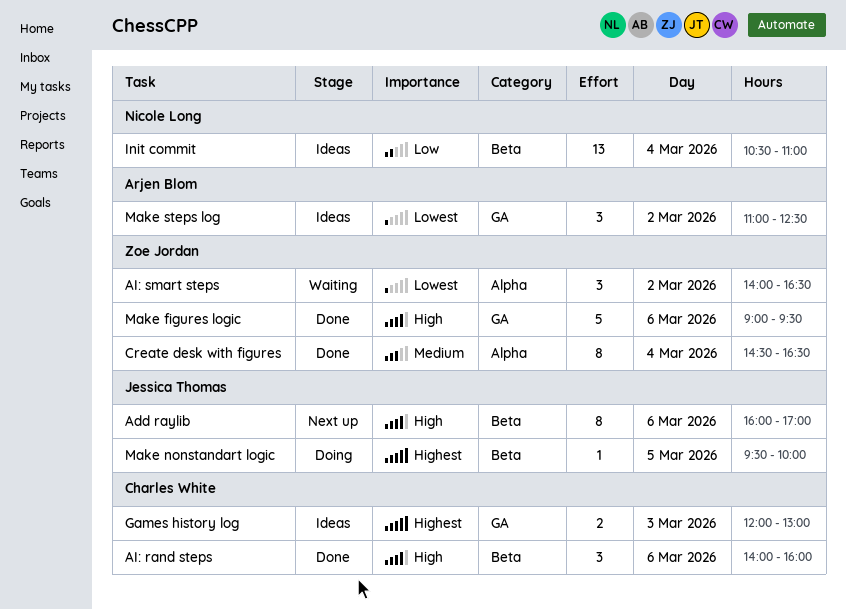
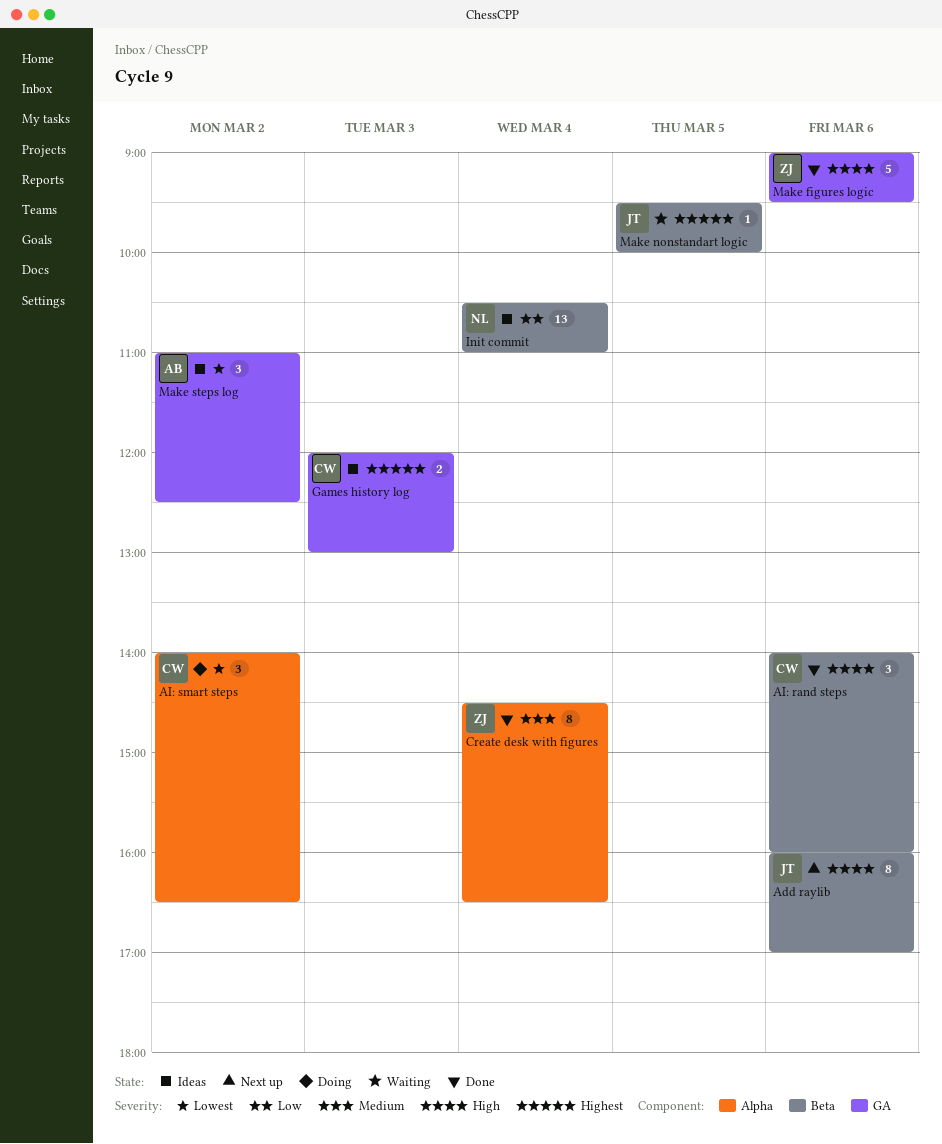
AI: smart steps, status: Waiting -> Doing
AI: smart steps, owner: Zoe Jordan -> Charles White
Make nonstandart logic, status: Doing -> Waiting

